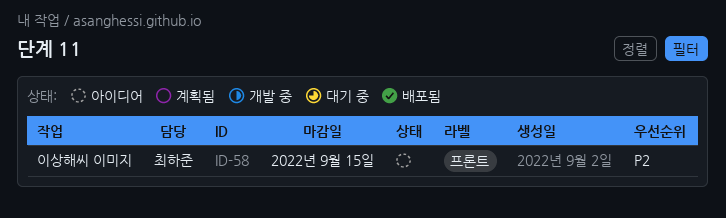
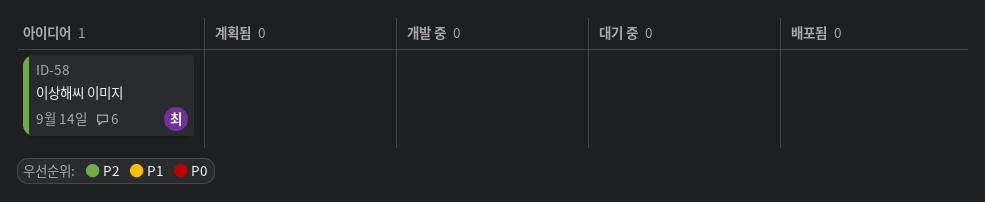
ID-58, due: Sep 15 -> Sep 14

